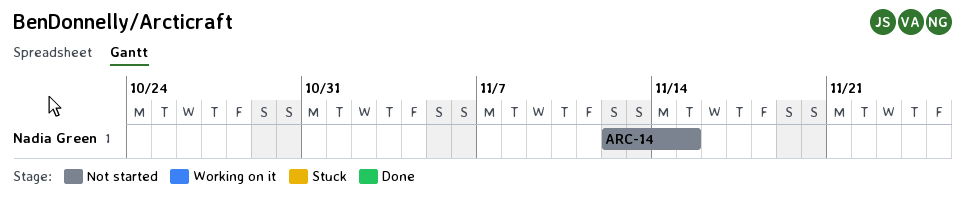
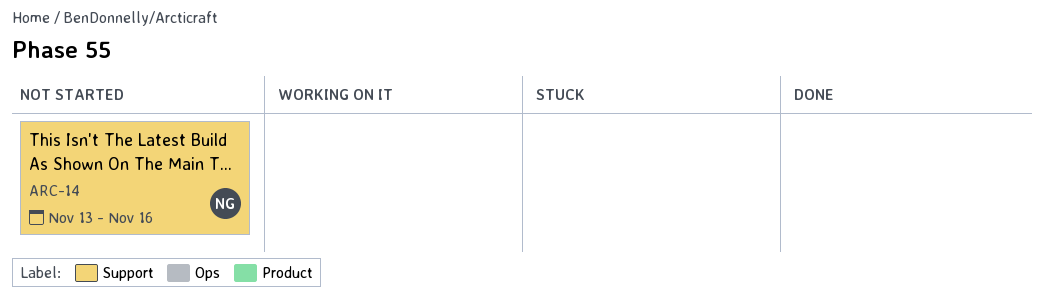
ARC-14, start: Nov 12 -> Nov 13
ARC-14, due: Nov 15 -> Nov 16

